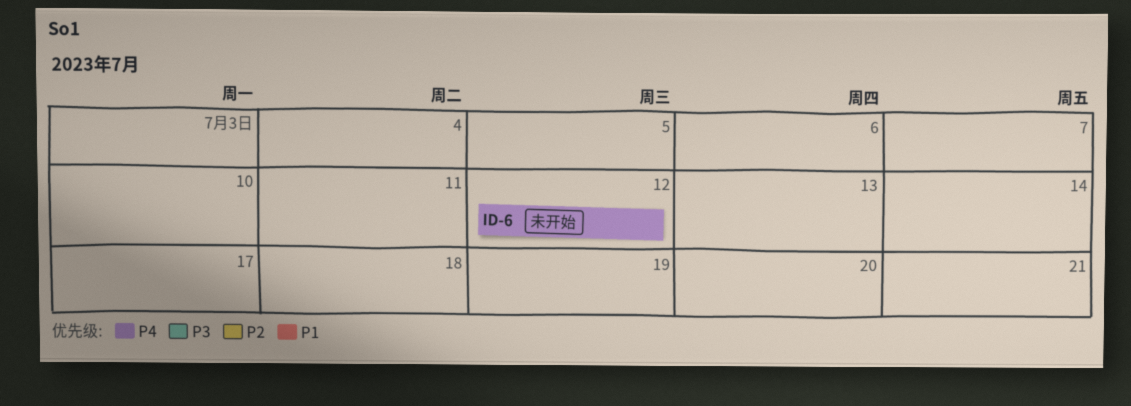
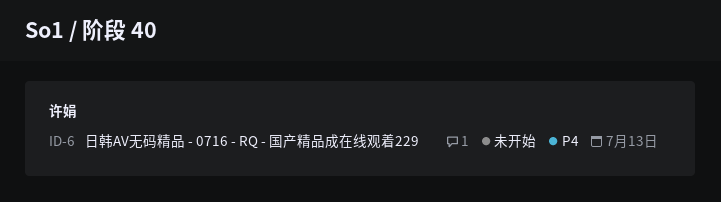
ID-6, due: Jul 12 -> Jul 13

